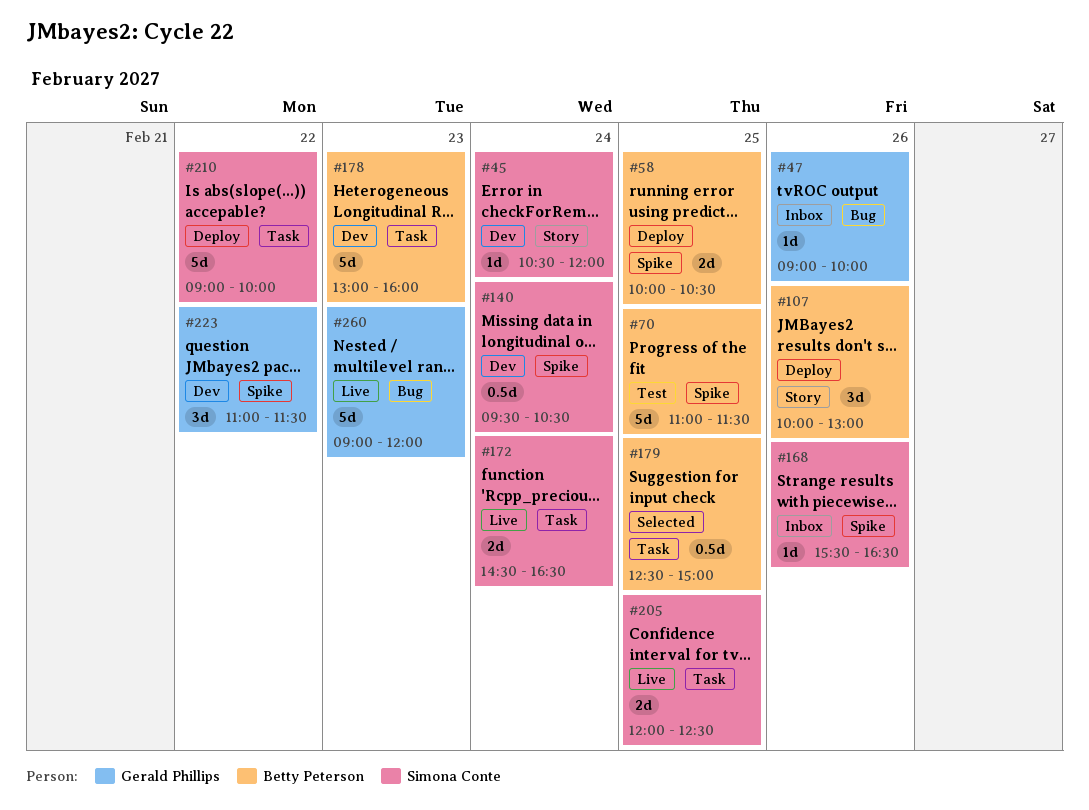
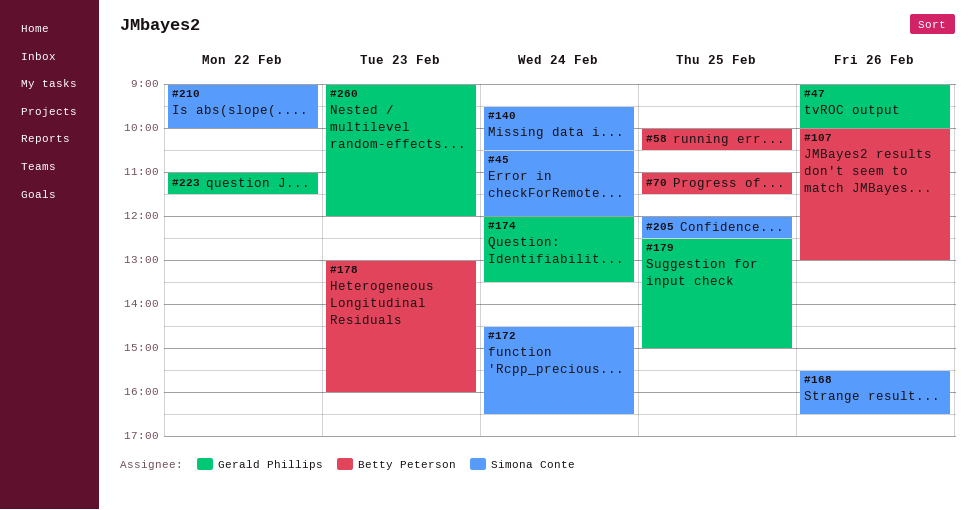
#174: none -> present
#179, owner: Betty Peterson -> Gerald Phillips

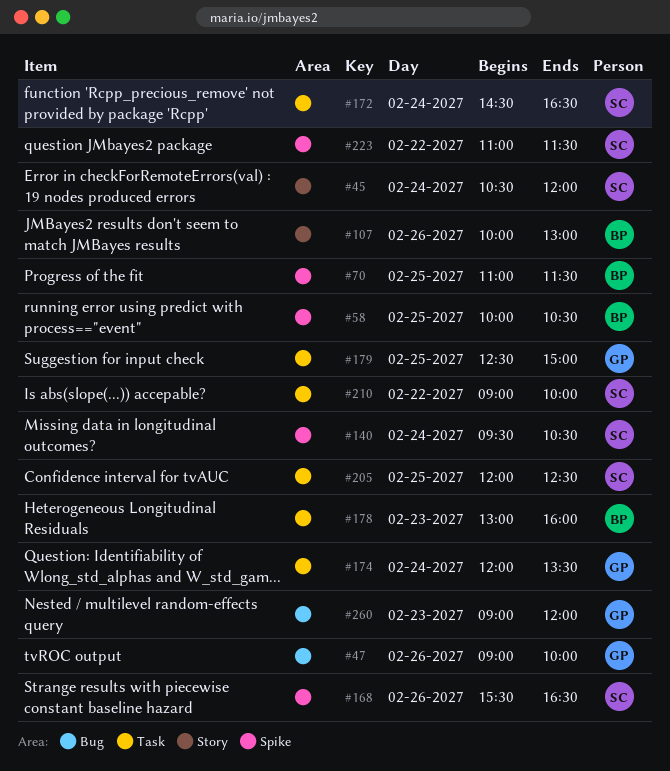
#223, owner: Gerald Phillips -> Simona Conte

